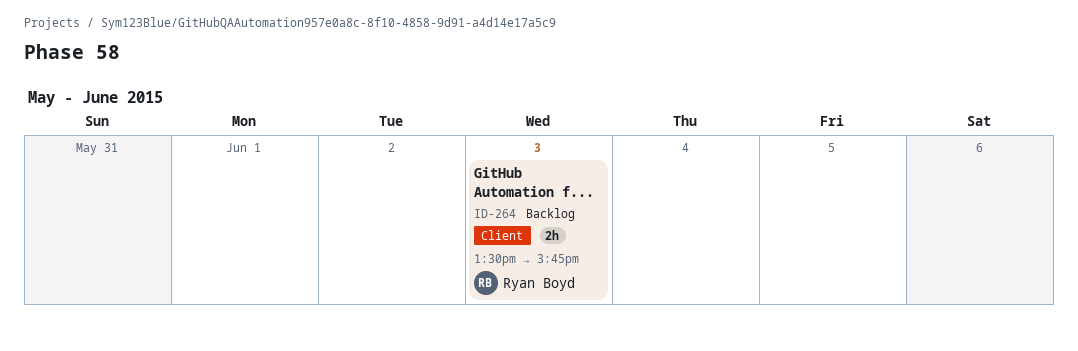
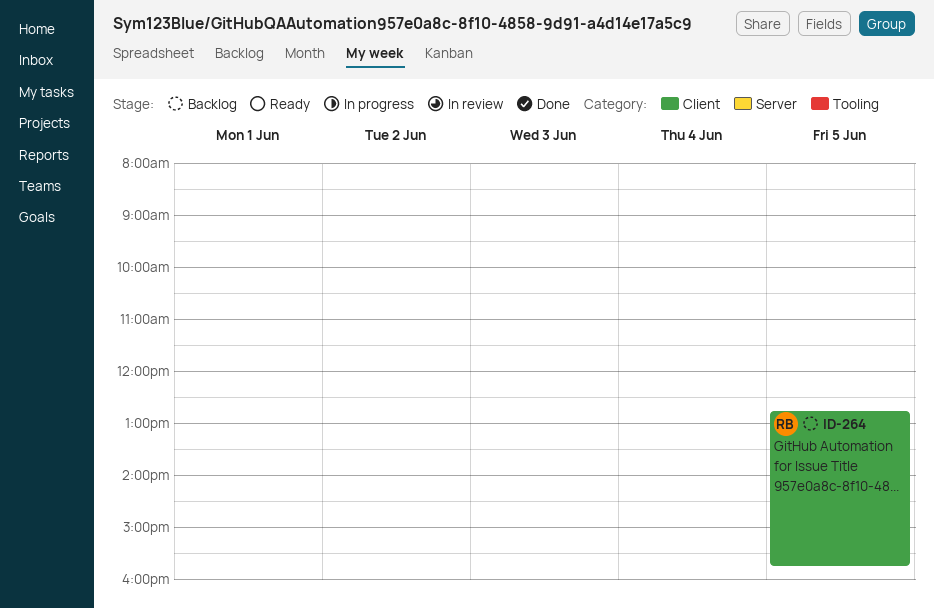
ID-264, day: Jun 3 -> Jun 5
ID-264, begins: 13:30 -> 12:45

